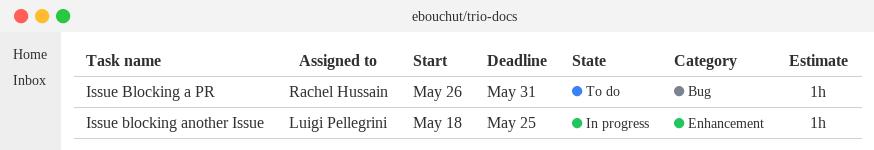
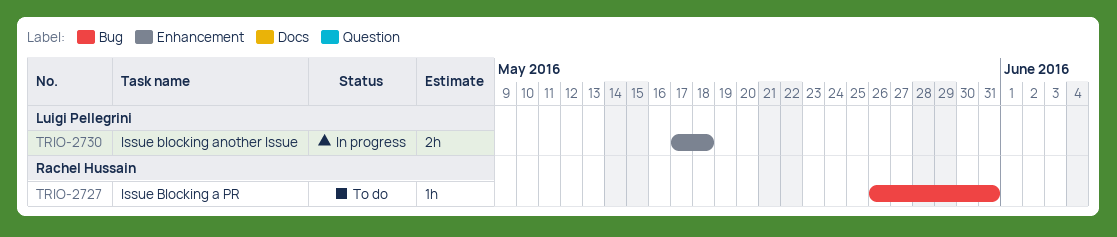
Issue blocking another Issue, estimate: 1h -> 2h
Issue blocking another Issue, start: May 18 -> May 17
Issue blocking another Issue, due: May 25 -> May 18

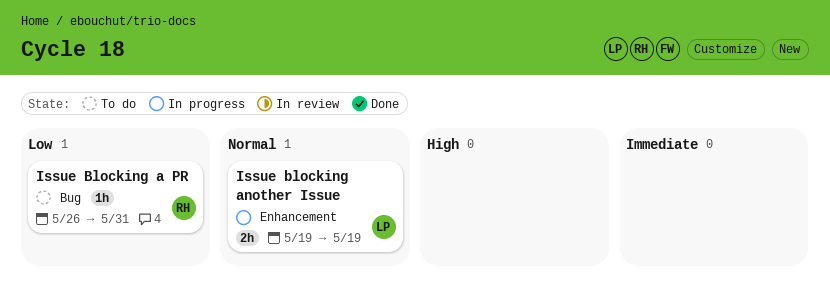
Issue blocking another Issue, start: May 17 -> May 19
Issue blocking another Issue, due: May 18 -> May 19

